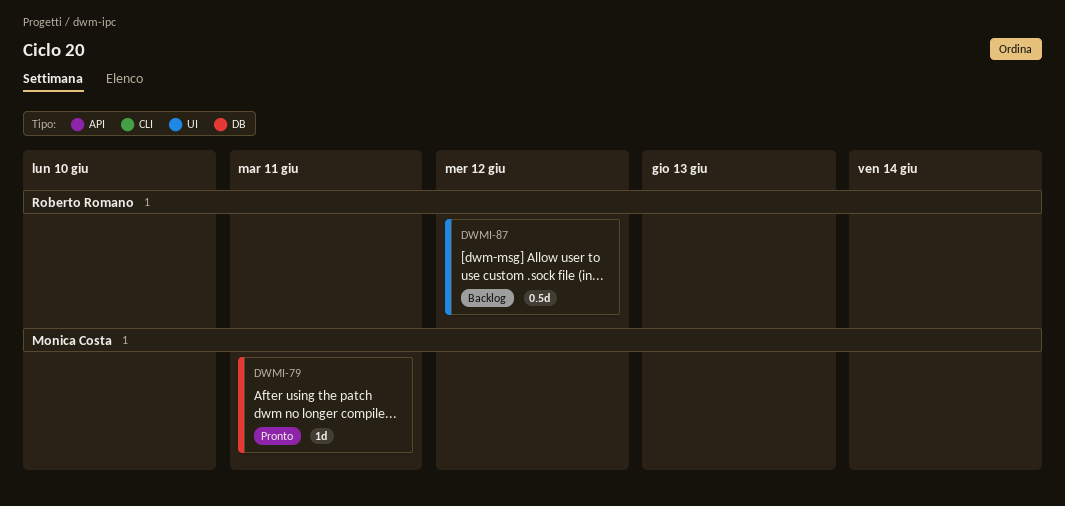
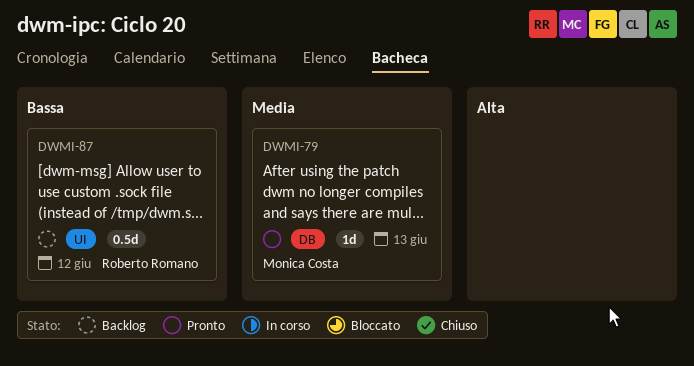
DWMI-79, due: Jun 11 -> Jun 13

